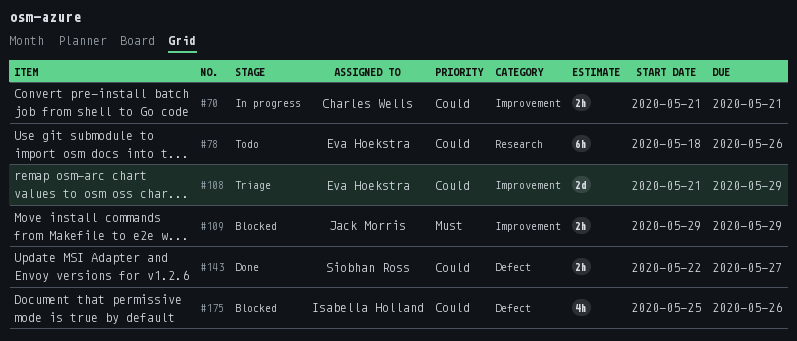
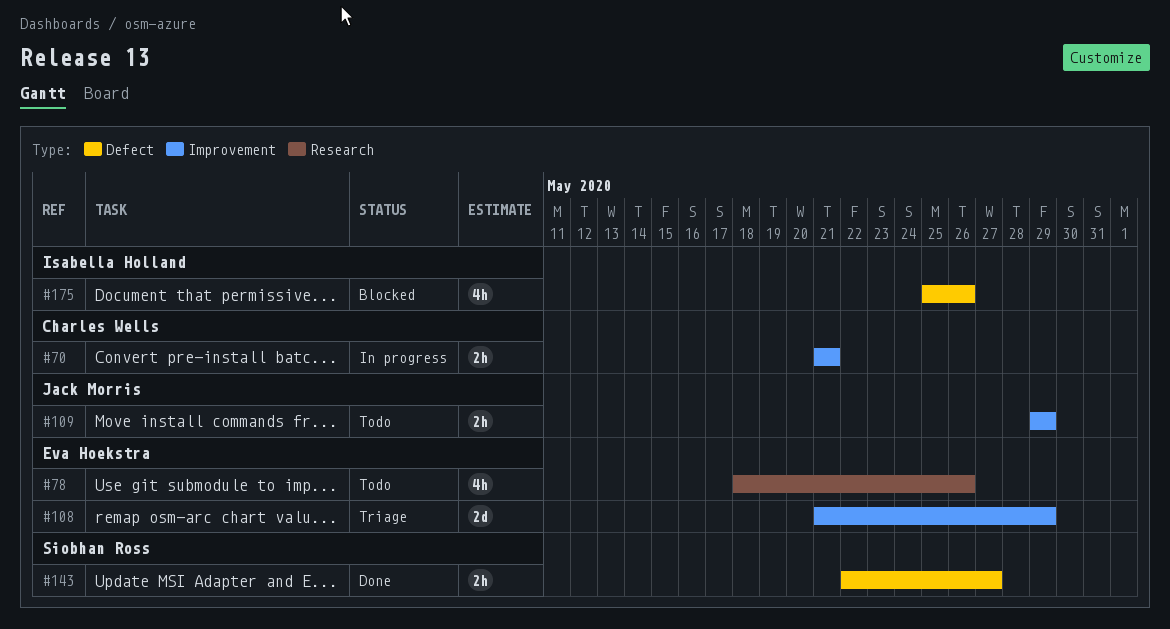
#78, estimate: 6h -> 4h
#109, status: Blocked -> Todo

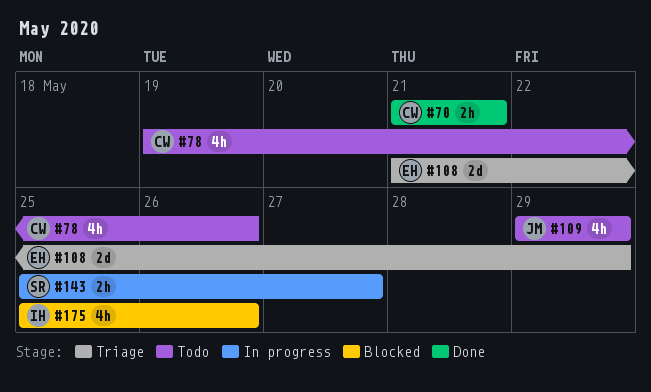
#70, status: In progress -> Done
#78, owner: Eva Hoekstra -> Charles Wells
#78, start: May 18 -> May 19
#109, estimate: 2h -> 4h
#143, status: Done -> In progress
#143, start: May 22 -> May 25

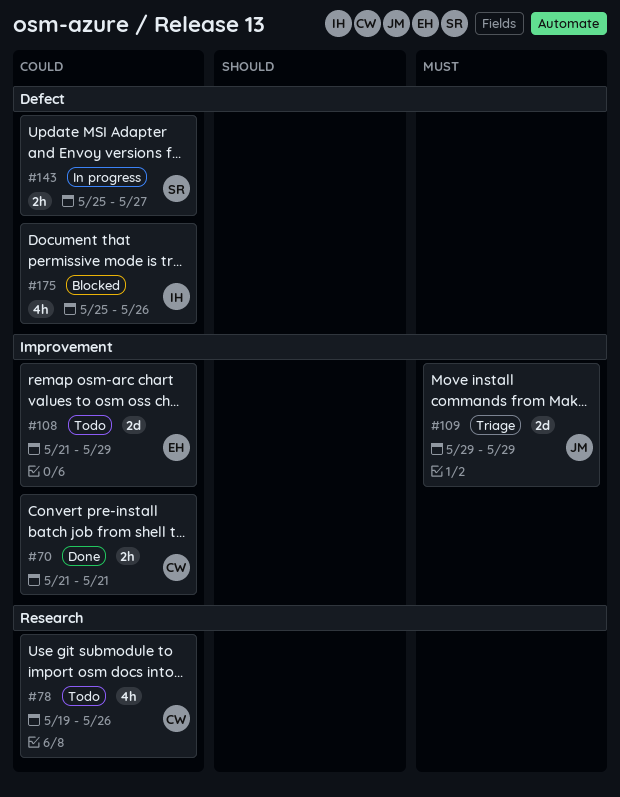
#108, status: Triage -> Todo
#109, status: Todo -> Triage
#109, estimate: 4h -> 2d

